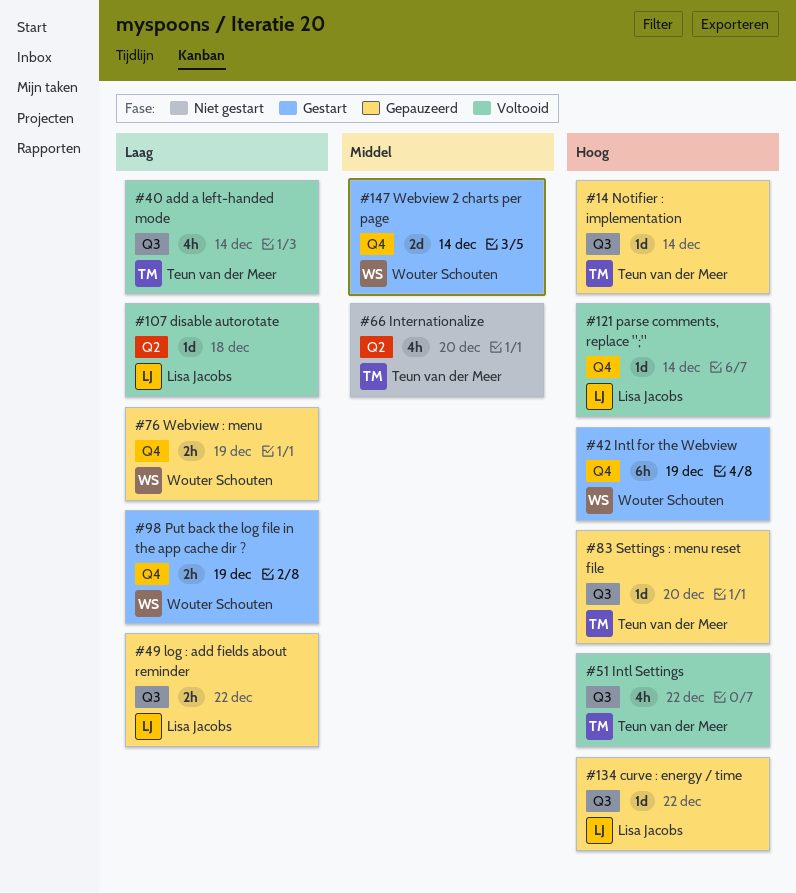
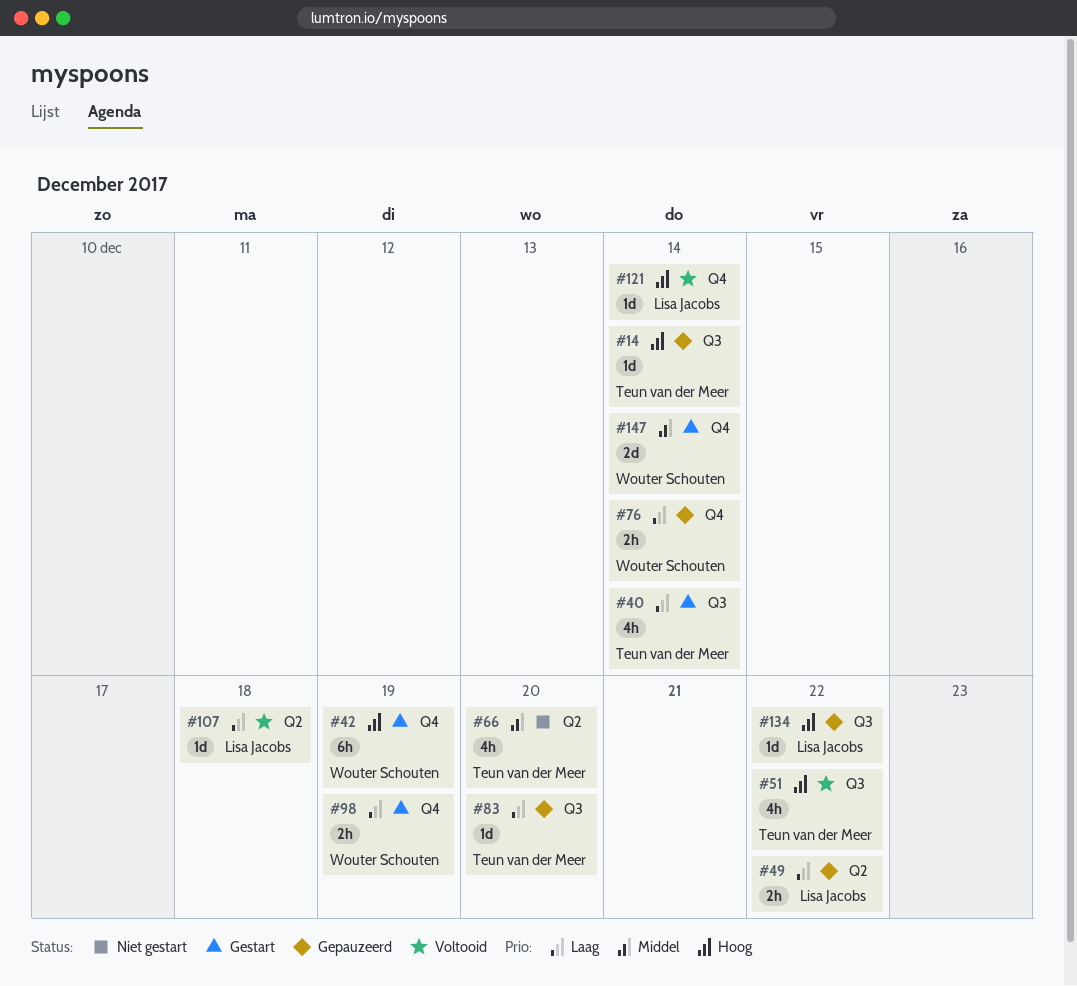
#40, status: Voltooid -> Gestart
#49, label: Q3 -> Q2
#76, due: Dec 19 -> Dec 14
#83, priority: Hoog -> Laag

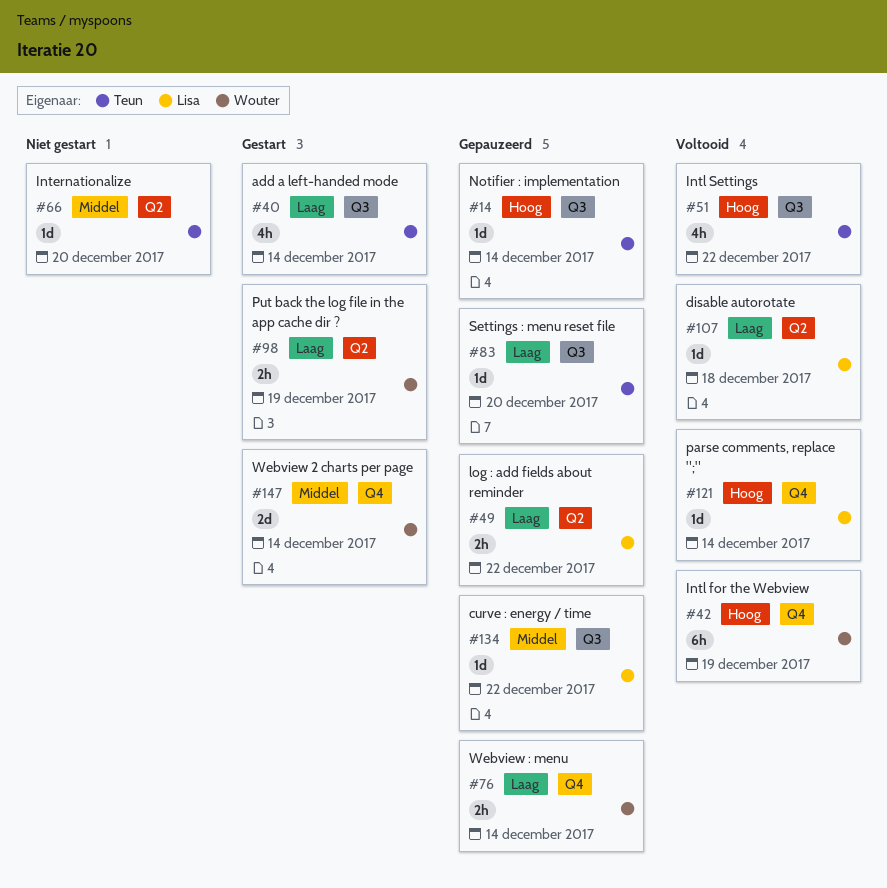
#42, status: Gestart -> Voltooid
#66, estimate: 4h -> 1d
#98, label: Q4 -> Q2
#134, priority: Hoog -> Middel

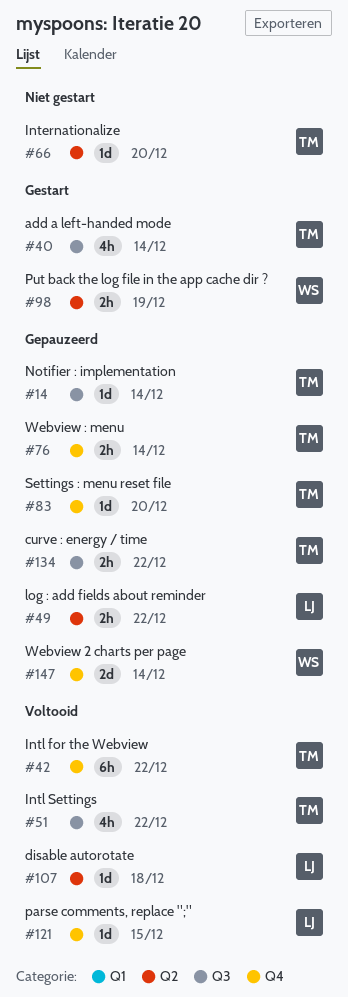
#42, owner: Wouter -> Teun
#42, due: Dec 19 -> Dec 22
#76, owner: Wouter -> Teun
#83, label: Q3 -> Q4
#121, due: Dec 14 -> Dec 15
#134, owner: Lisa -> Teun
#134, estimate: 1d -> 2h
#147, status: Gestart -> Gepauzeerd

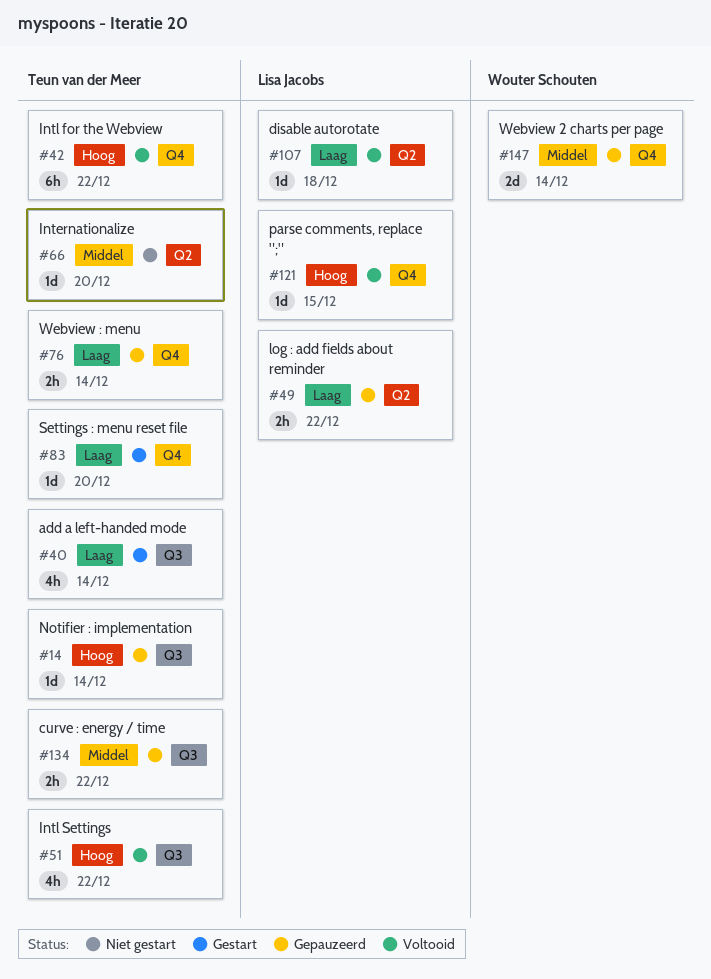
#83, status: Gepauzeerd -> Gestart
#98: present -> none

